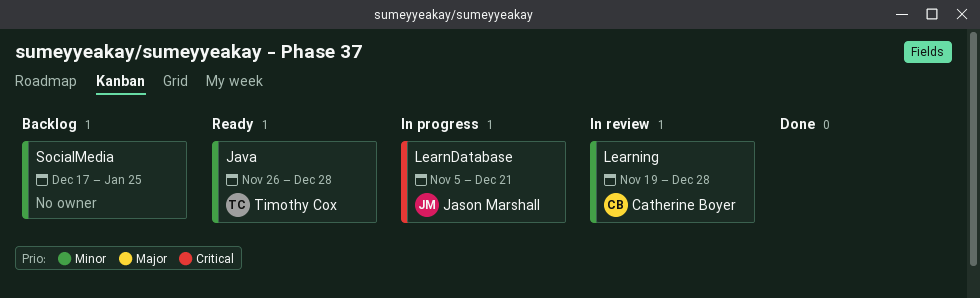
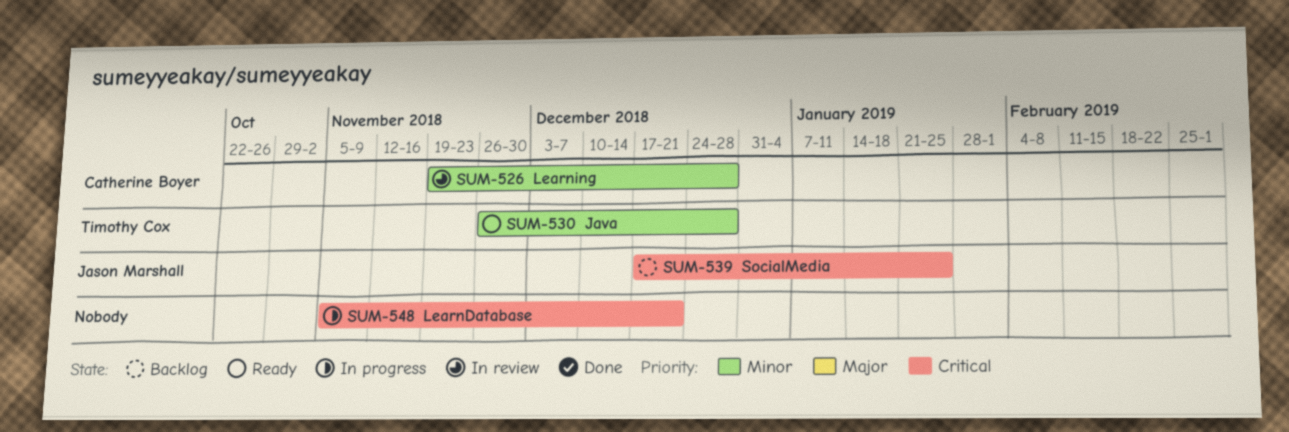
LearnDatabase, owner: Jason Marshall -> none
SocialMedia, owner: none -> Jason Marshall
SocialMedia, priority: Minor -> Critical

